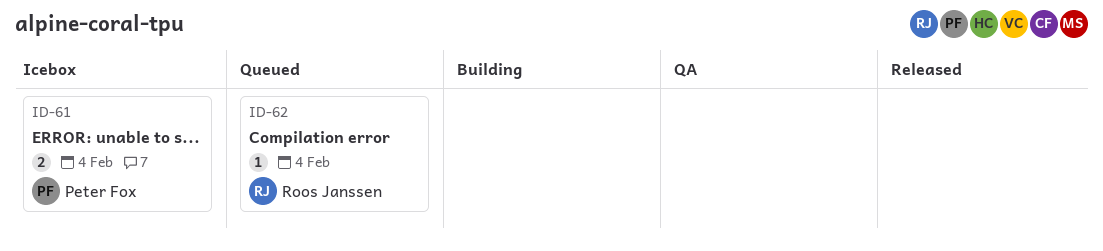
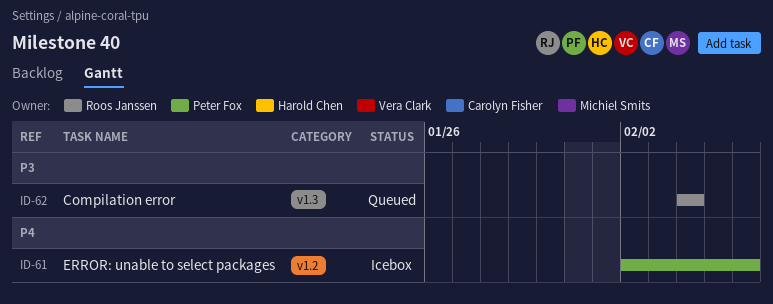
ID-61, due: Feb 4 -> Feb 6

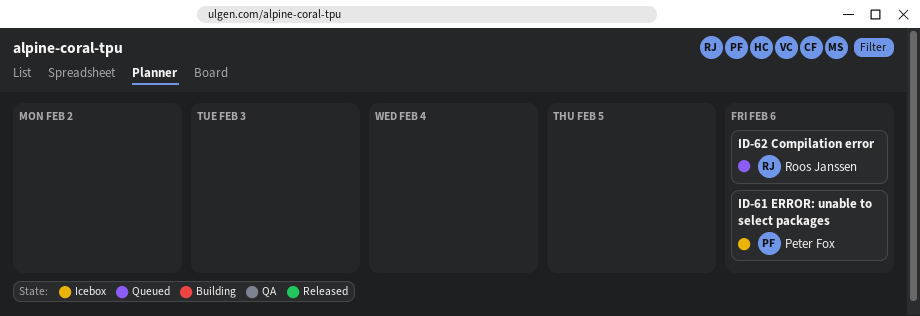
ID-62, due: Feb 4 -> Feb 6

